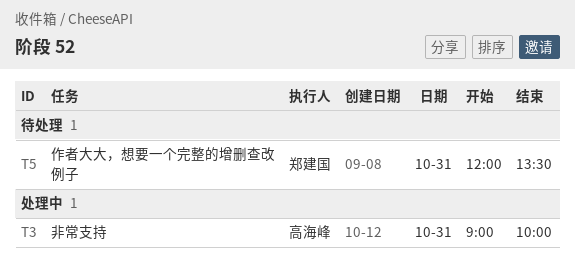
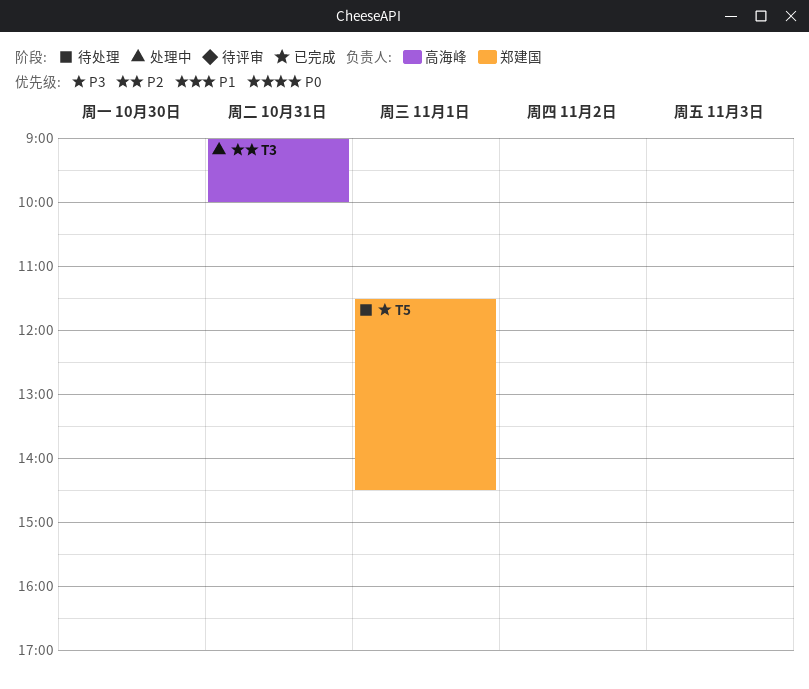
T5, day: Oct 31 -> Nov 1
T5, begins: 12:00 -> 11:30
T5, ends: 13:30 -> 14:30

